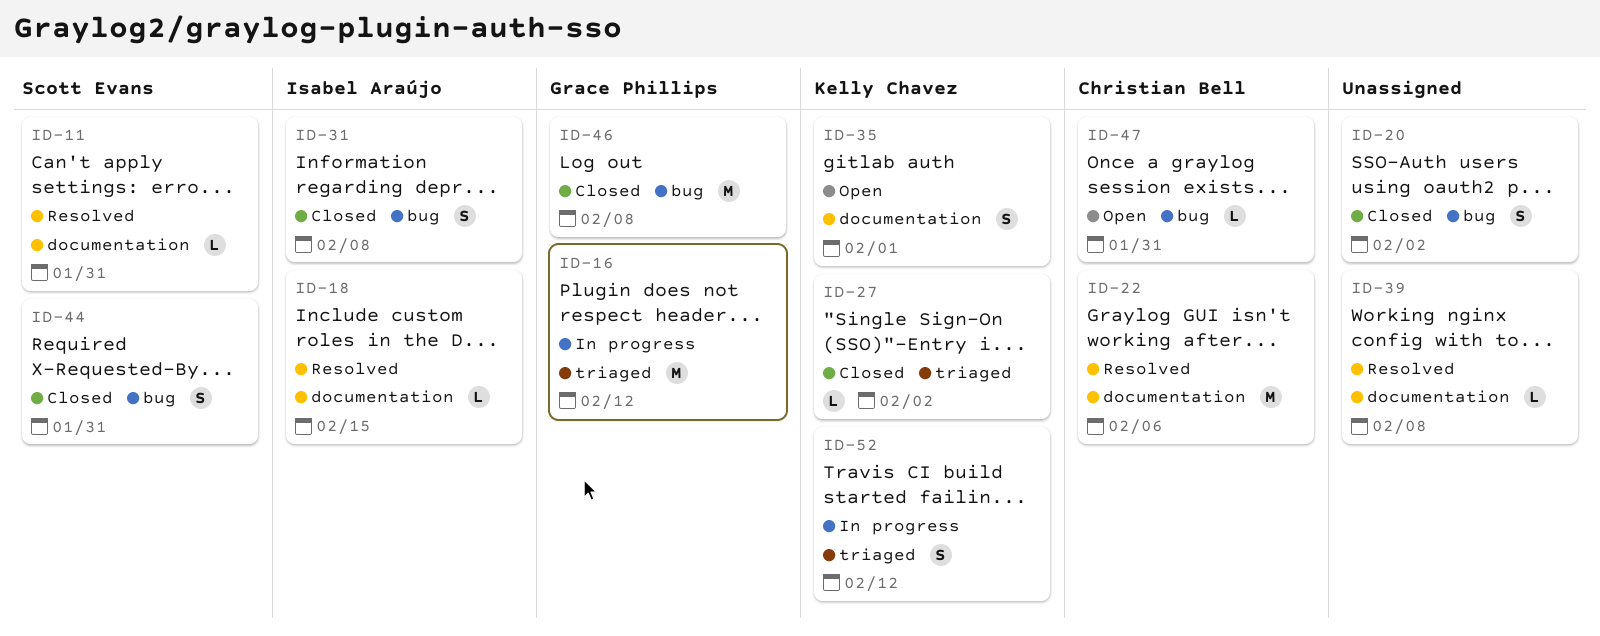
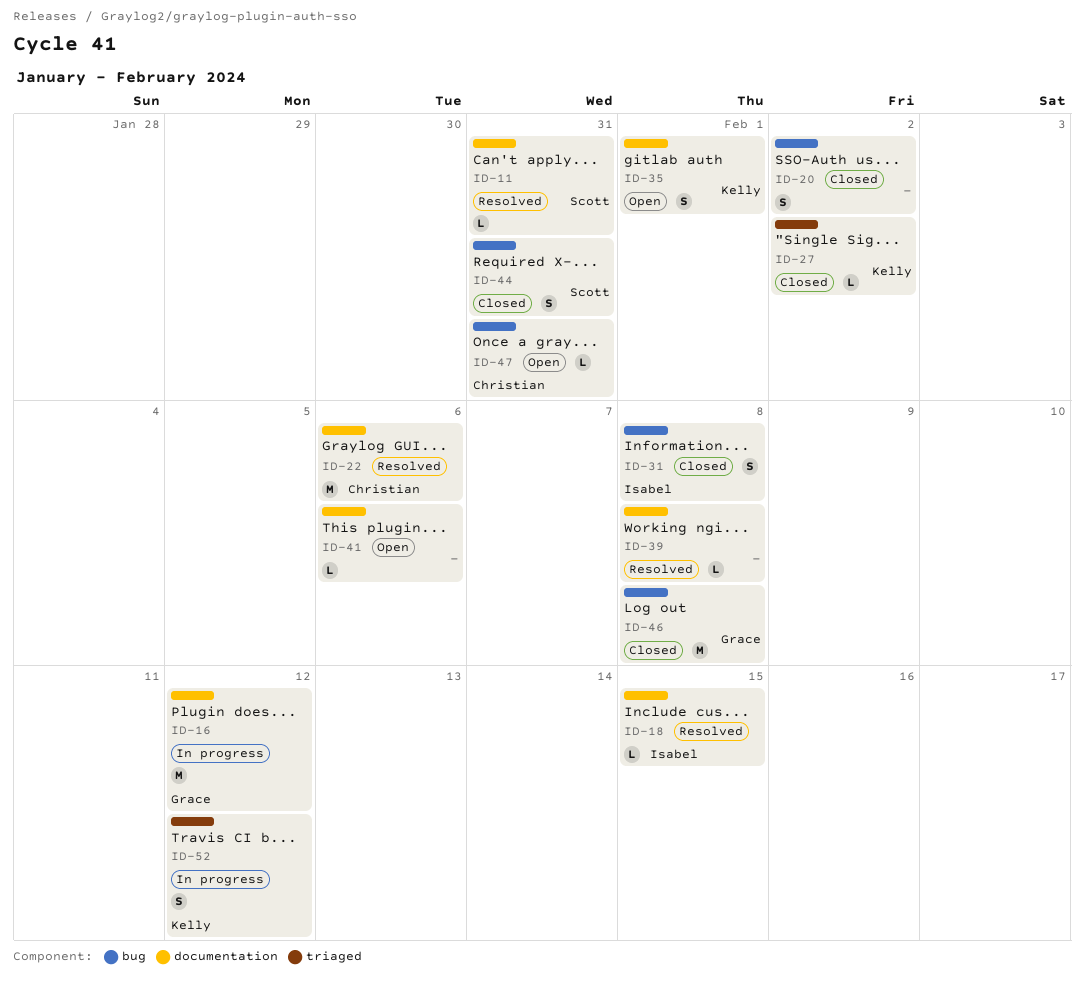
ID-16, label: triaged -> documentation
ID-41: none -> present

